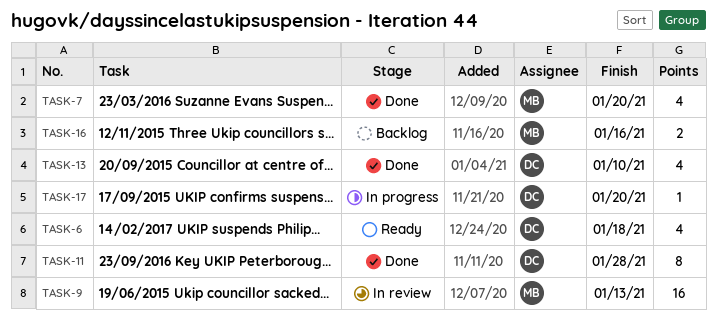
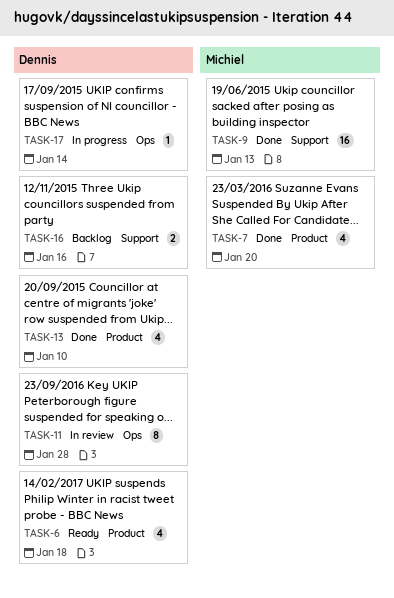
TASK-9, status: In review -> Done
TASK-11, status: Done -> In review
TASK-16, owner: Michiel -> Dennis
TASK-17, due: Jan 20 -> Jan 14

